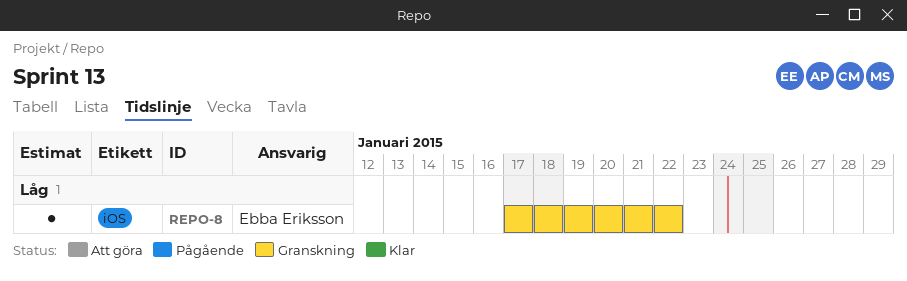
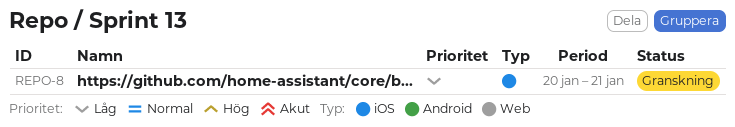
REPO-8, start: Jan 17 -> Jan 20
REPO-8, due: Jan 22 -> Jan 21

